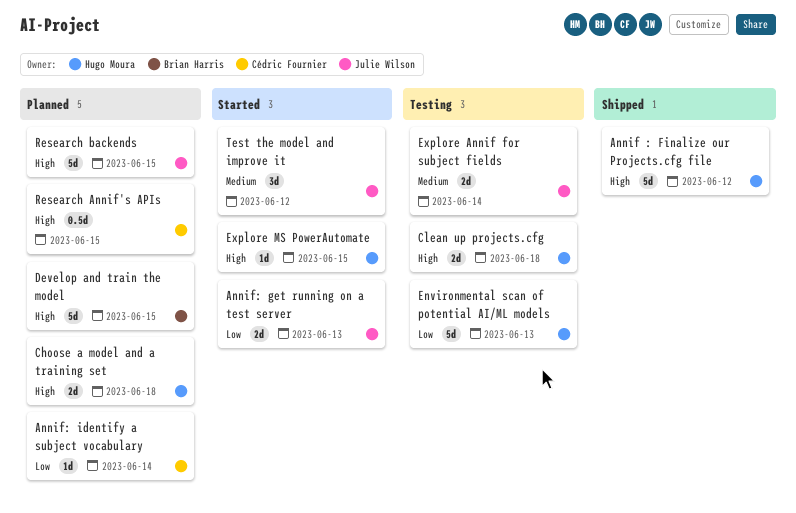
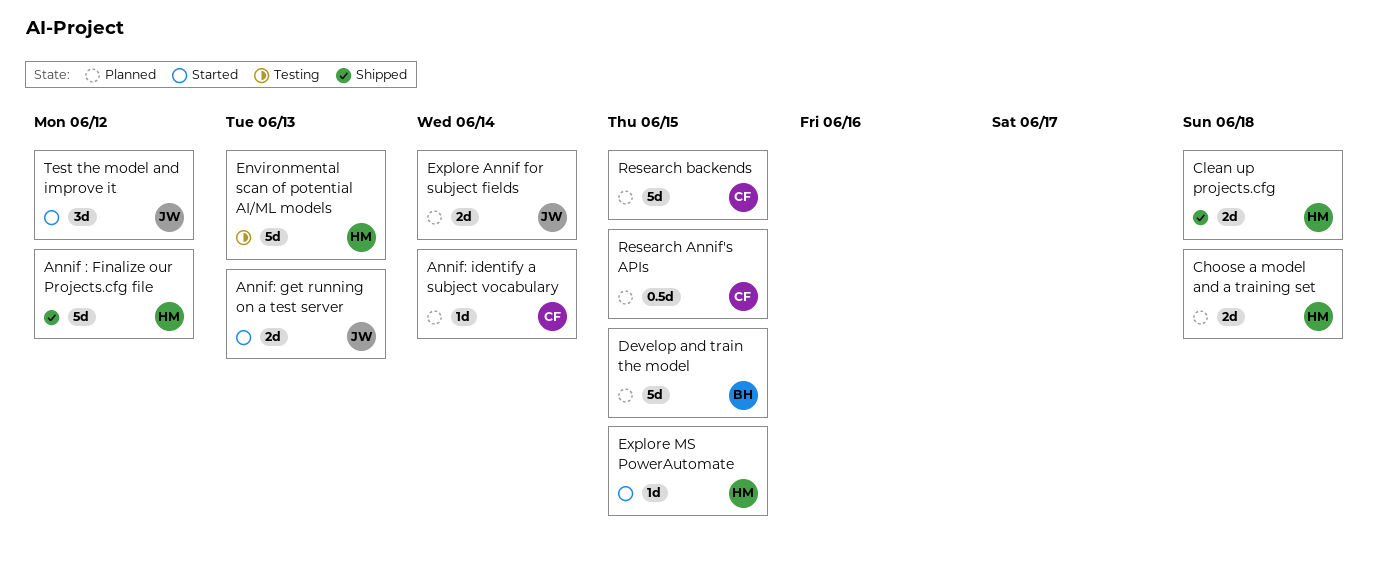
Clean up projects.cfg, status: Testing -> Shipped
Explore Annif for subject fields, status: Testing -> Planned
Research backends, owner: Julie Wilson -> Cédric Fournier

